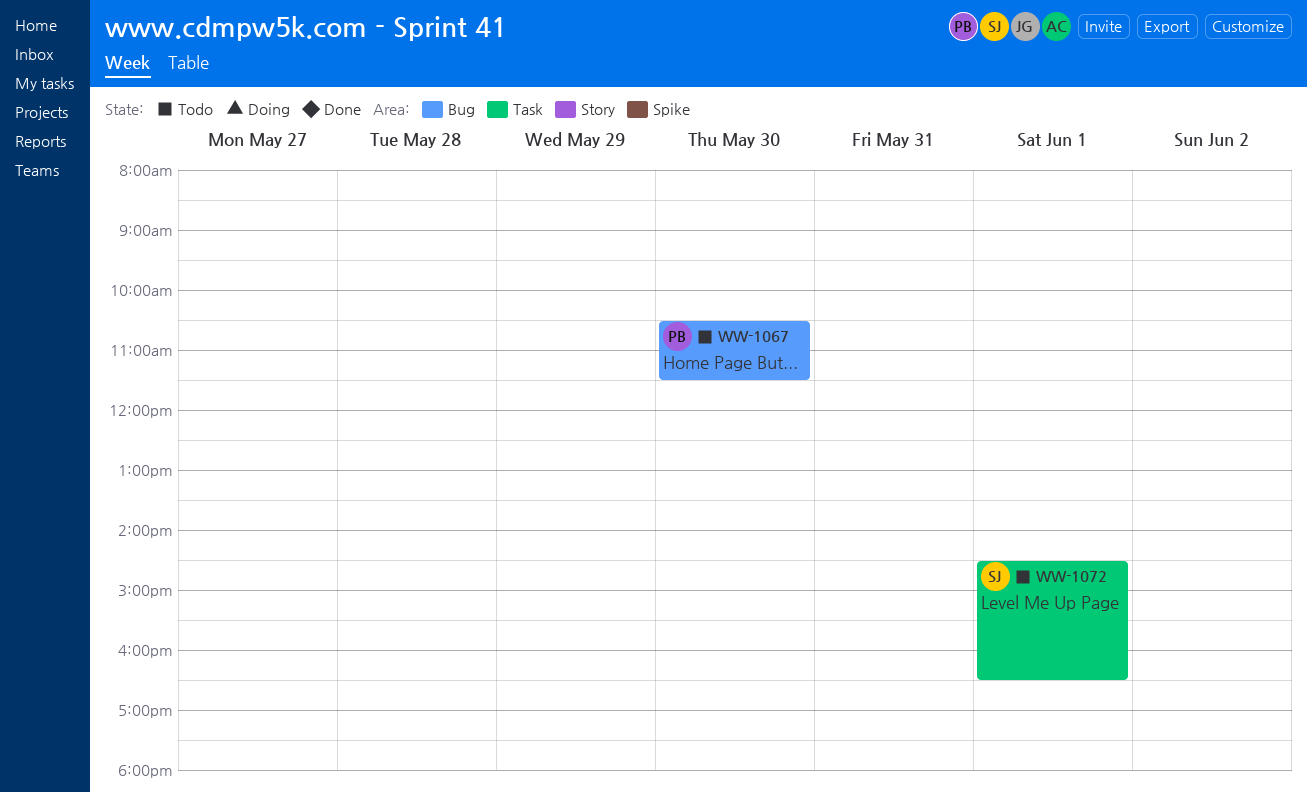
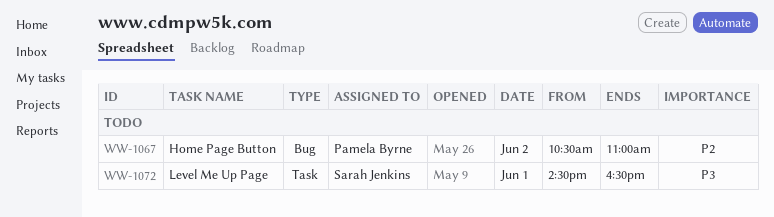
WW-1067, day: May 30 -> Jun 2
WW-1067, ends: 11:30 -> 11:00

